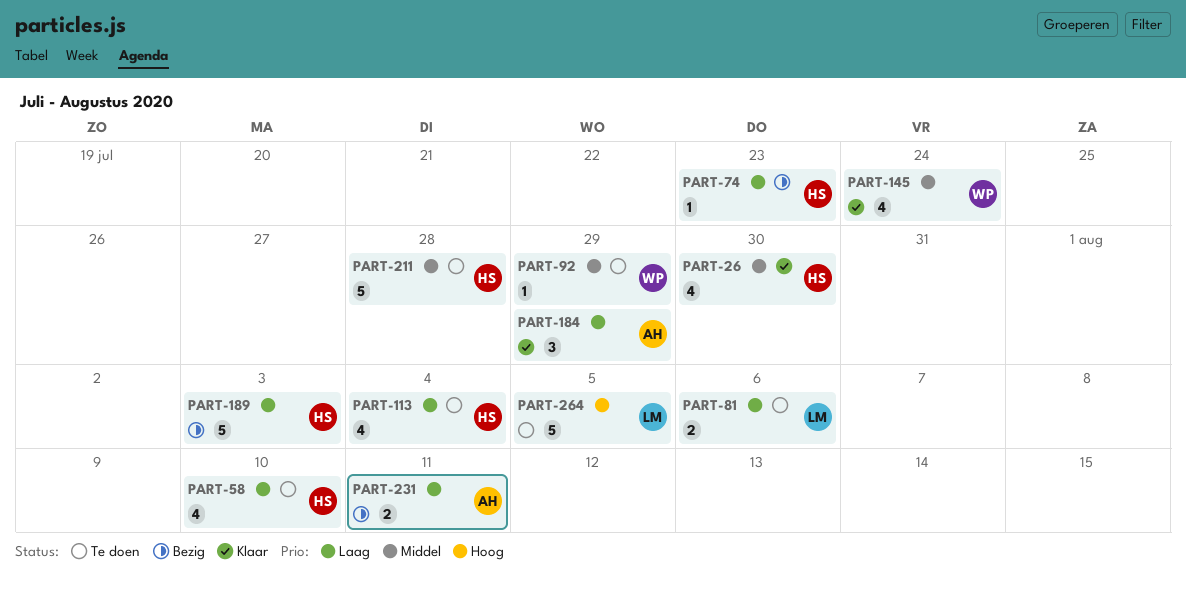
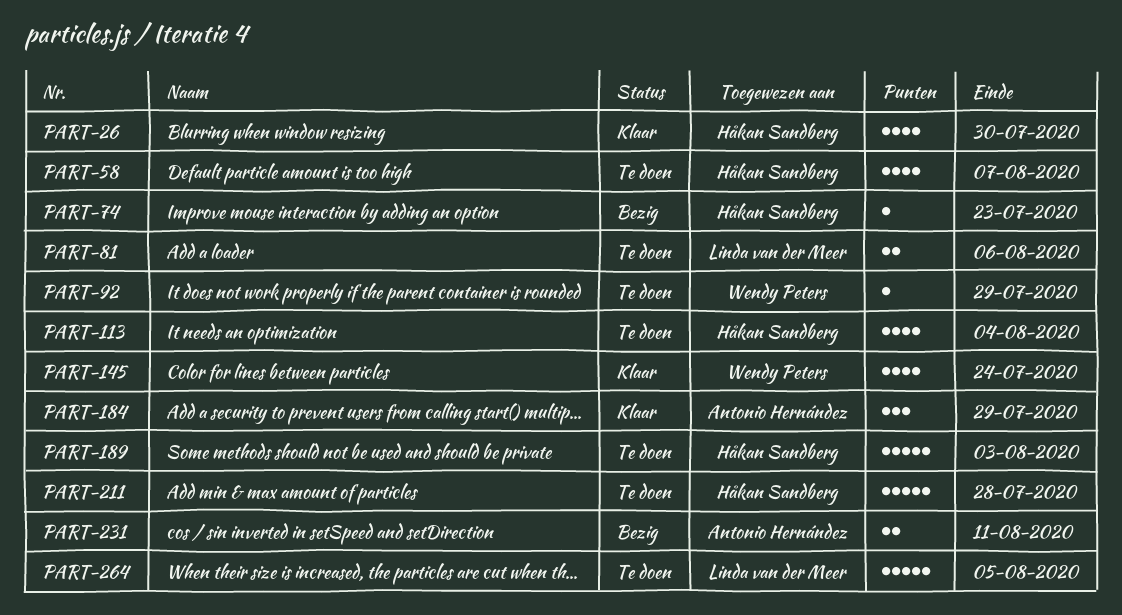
PART-58, due: Aug 10 -> Aug 7
PART-189, status: Bezig -> Te doen

